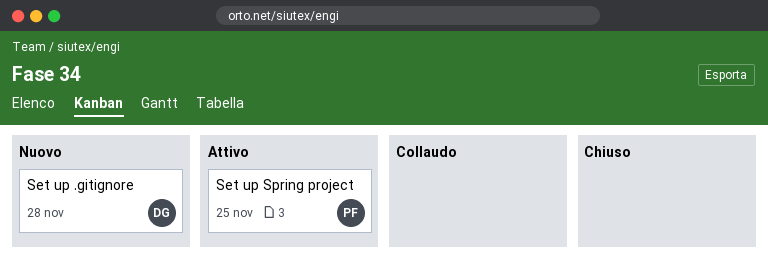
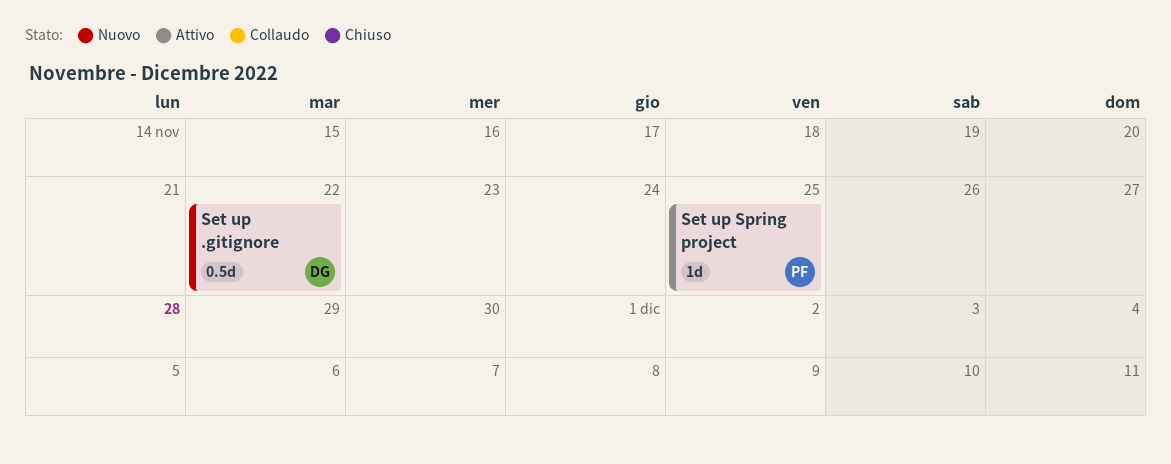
Set up .gitignore, due: Nov 28 -> Nov 22

